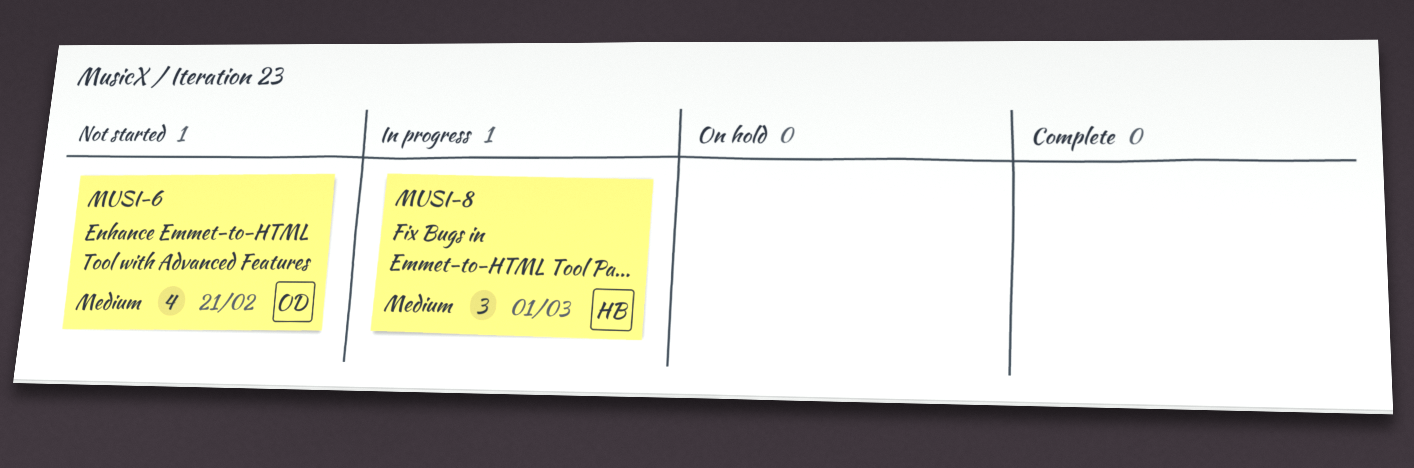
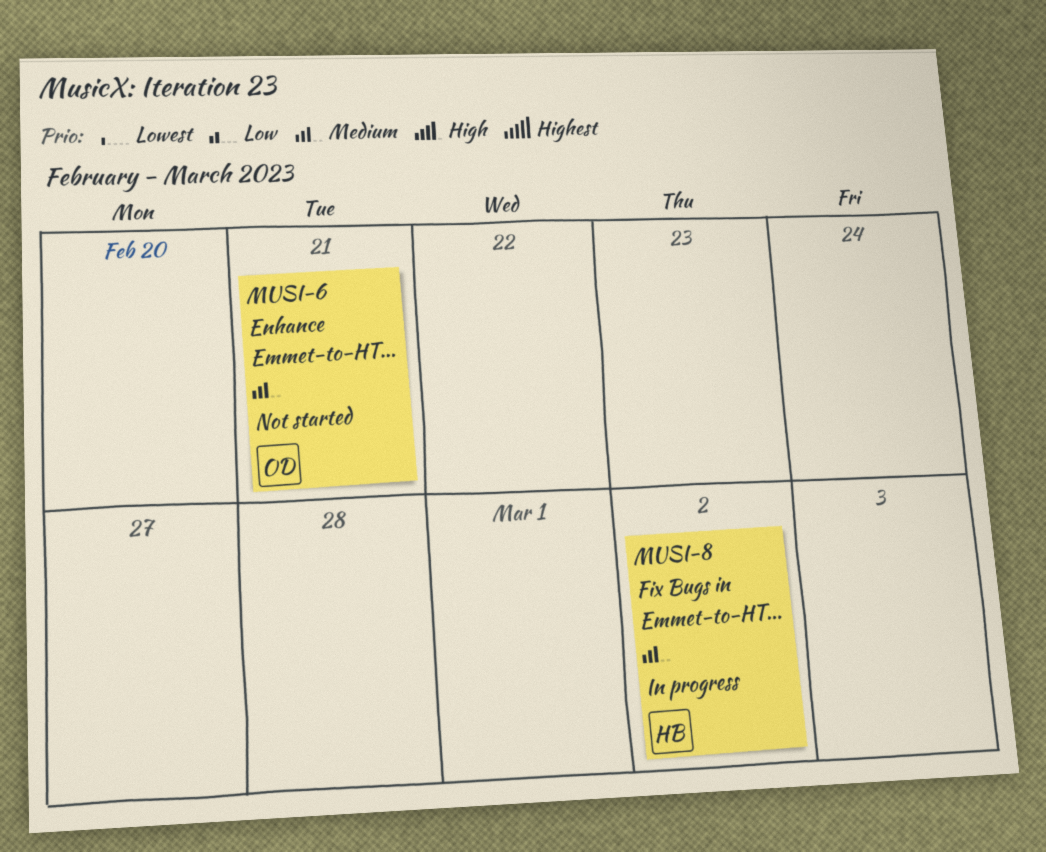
MUSI-8, due: Mar 1 -> Mar 2

